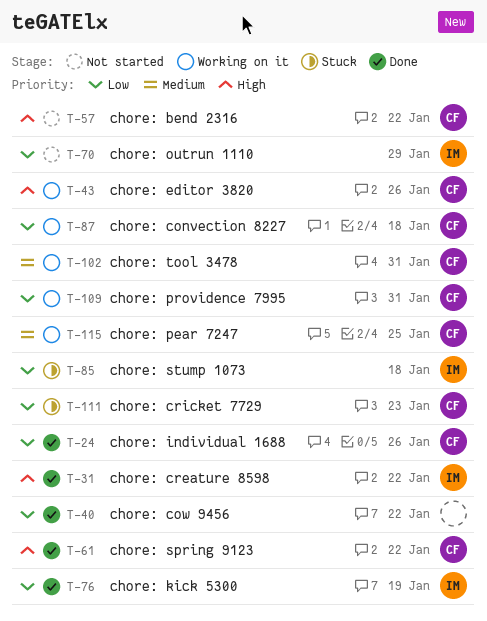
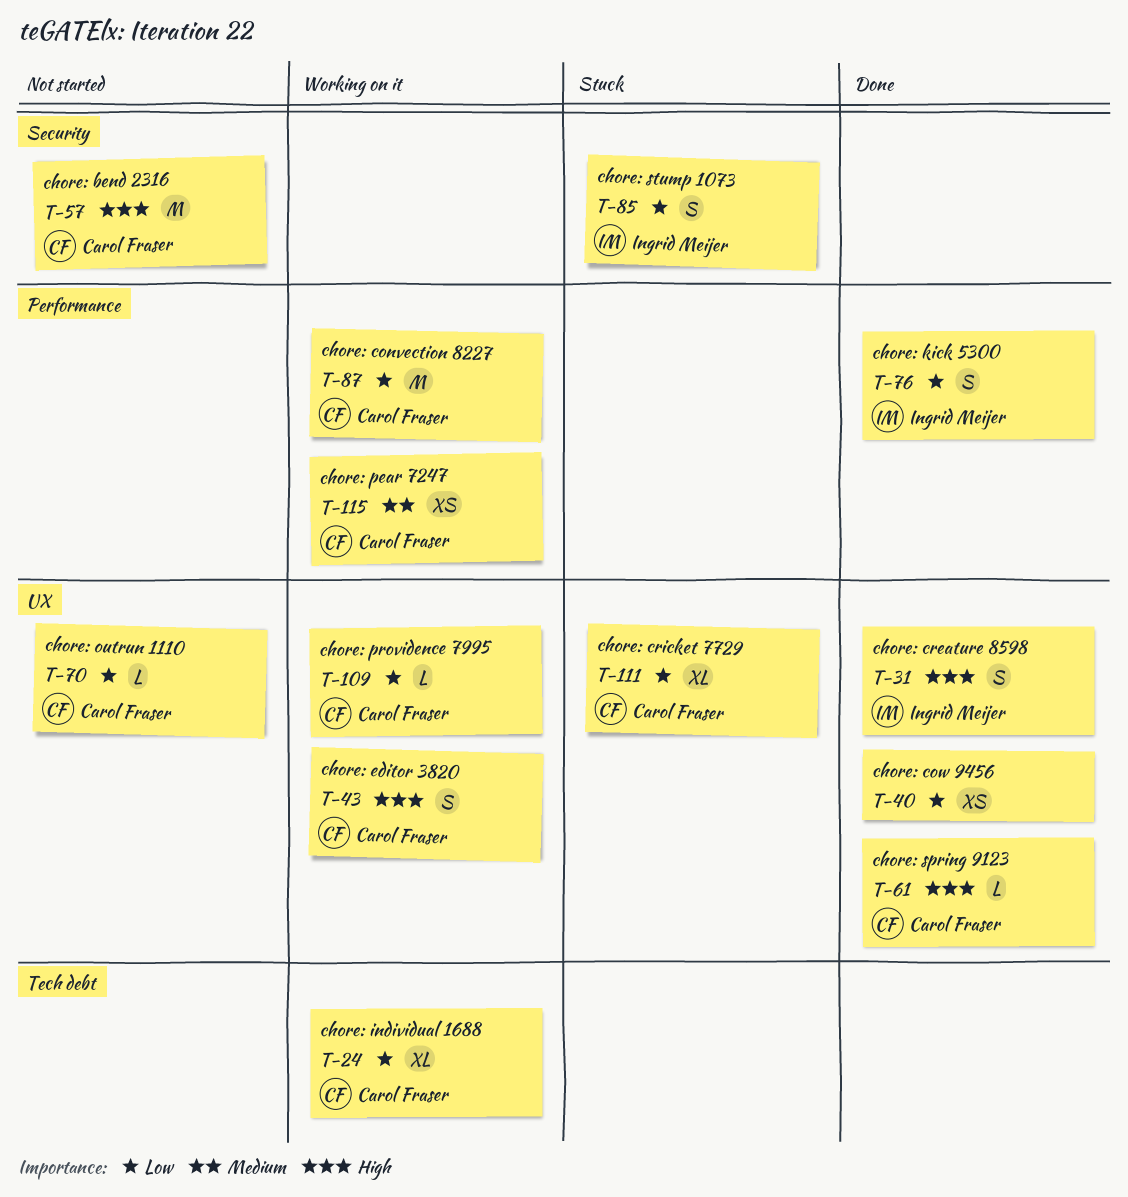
T-24, status: Done -> Working on it
T-70, owner: Ingrid Meijer -> Carol Fraser
T-102: present -> none

